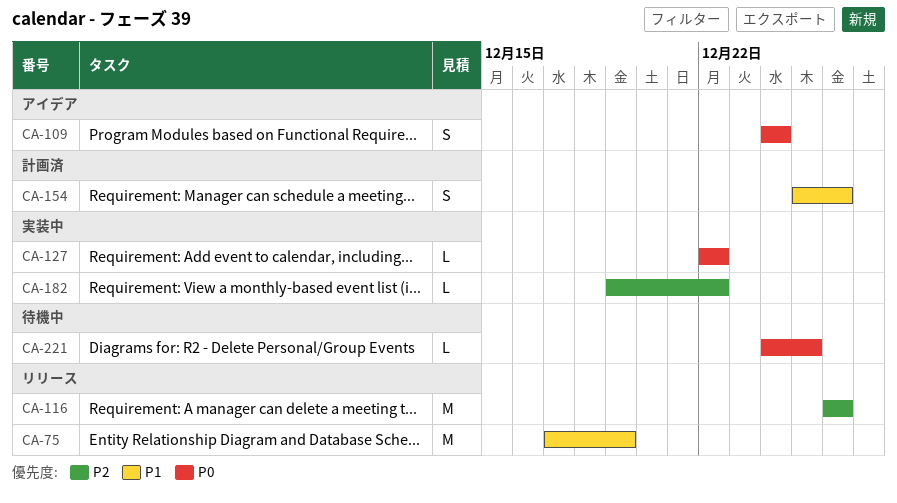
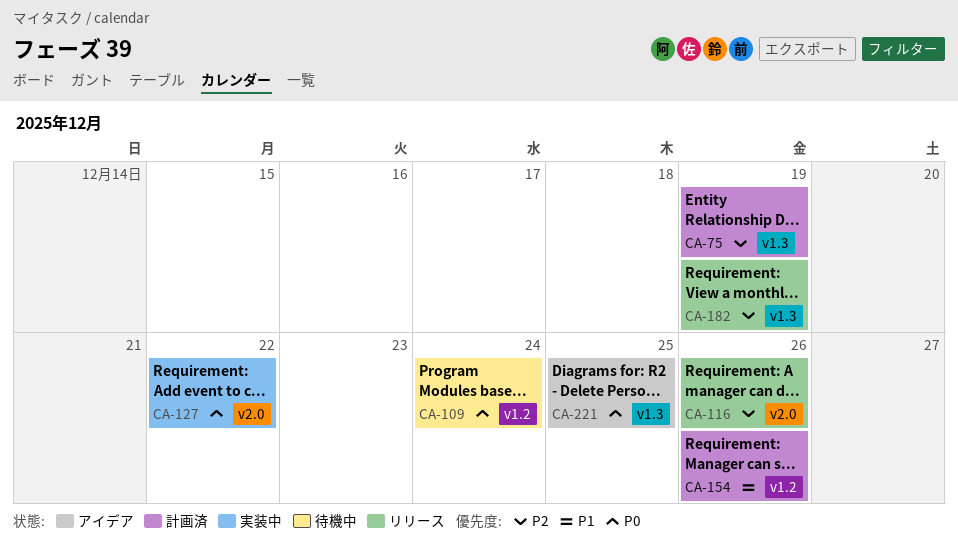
CA-75, status: リリース -> 計画済
CA-75, priority: P1 -> P2
CA-109, status: アイデア -> 待機中
CA-182, status: 実装中 -> リリース
CA-182, due: Dec 22 -> Dec 19
CA-221, status: 待機中 -> アイデア

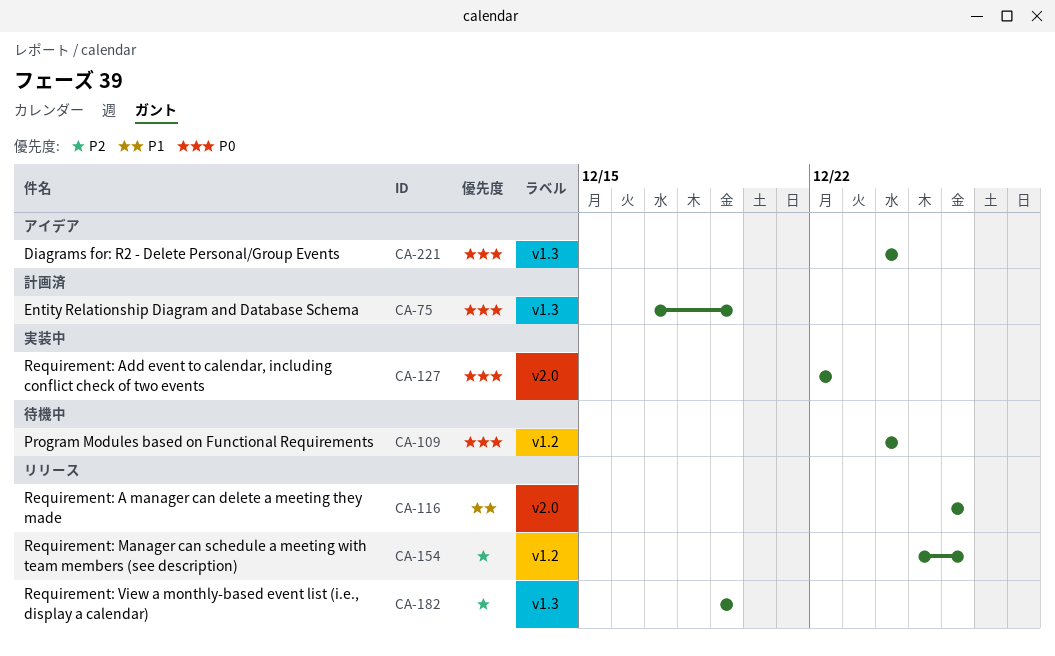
CA-75, priority: P2 -> P0
CA-116, priority: P2 -> P1
CA-154, status: 計画済 -> リリース
CA-154, priority: P1 -> P2
CA-221, due: Dec 25 -> Dec 24

